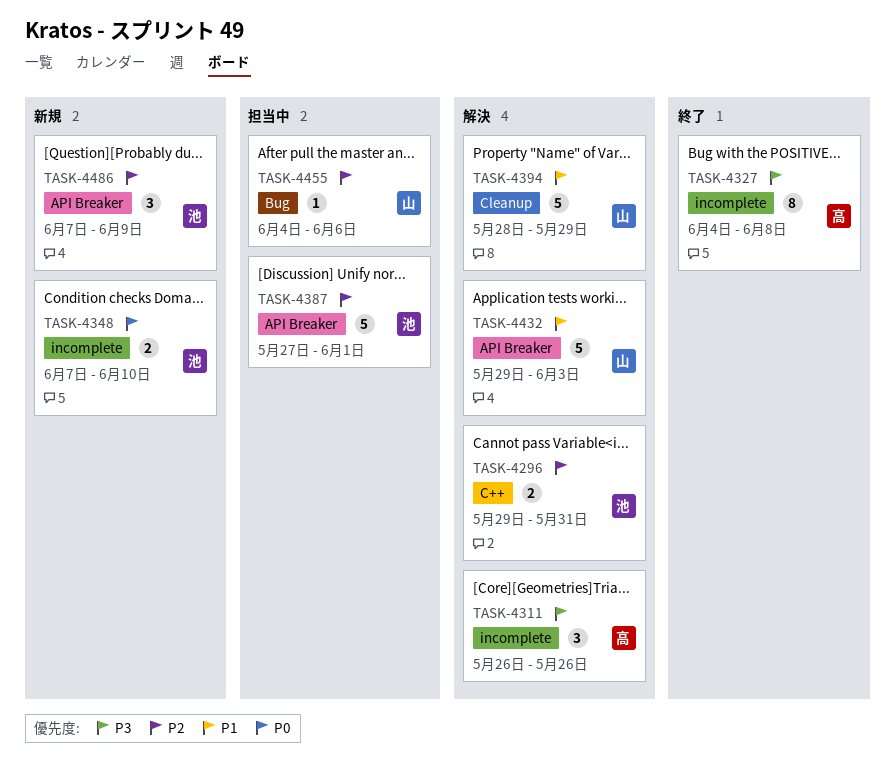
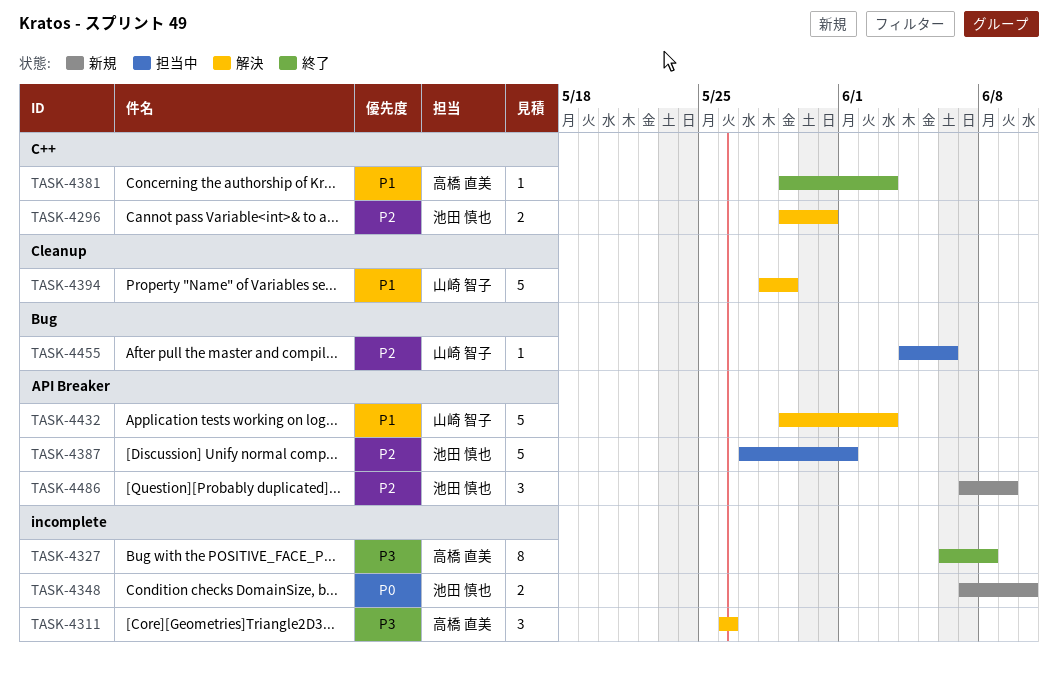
TASK-4327, start: Jun 4 -> Jun 6
TASK-4381: none -> present

